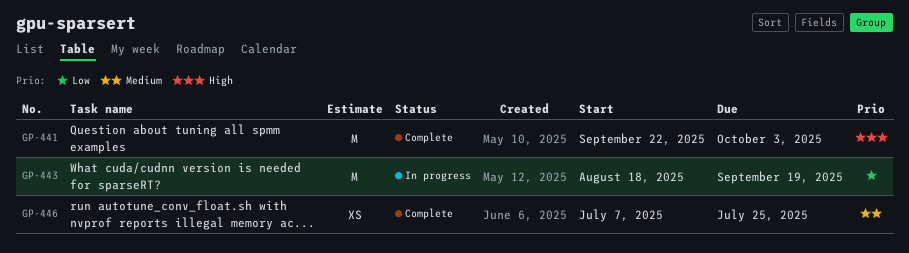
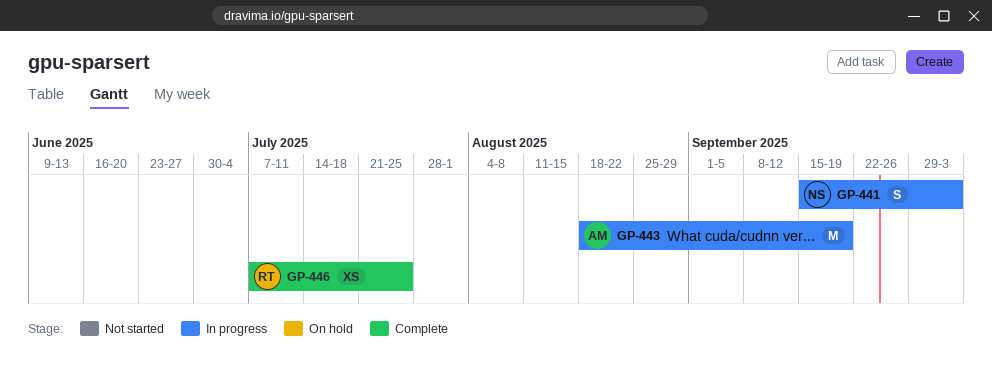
GP-441, status: Complete -> In progress
GP-441, estimate: M -> S
GP-441, start: Sep 22 -> Sep 15

